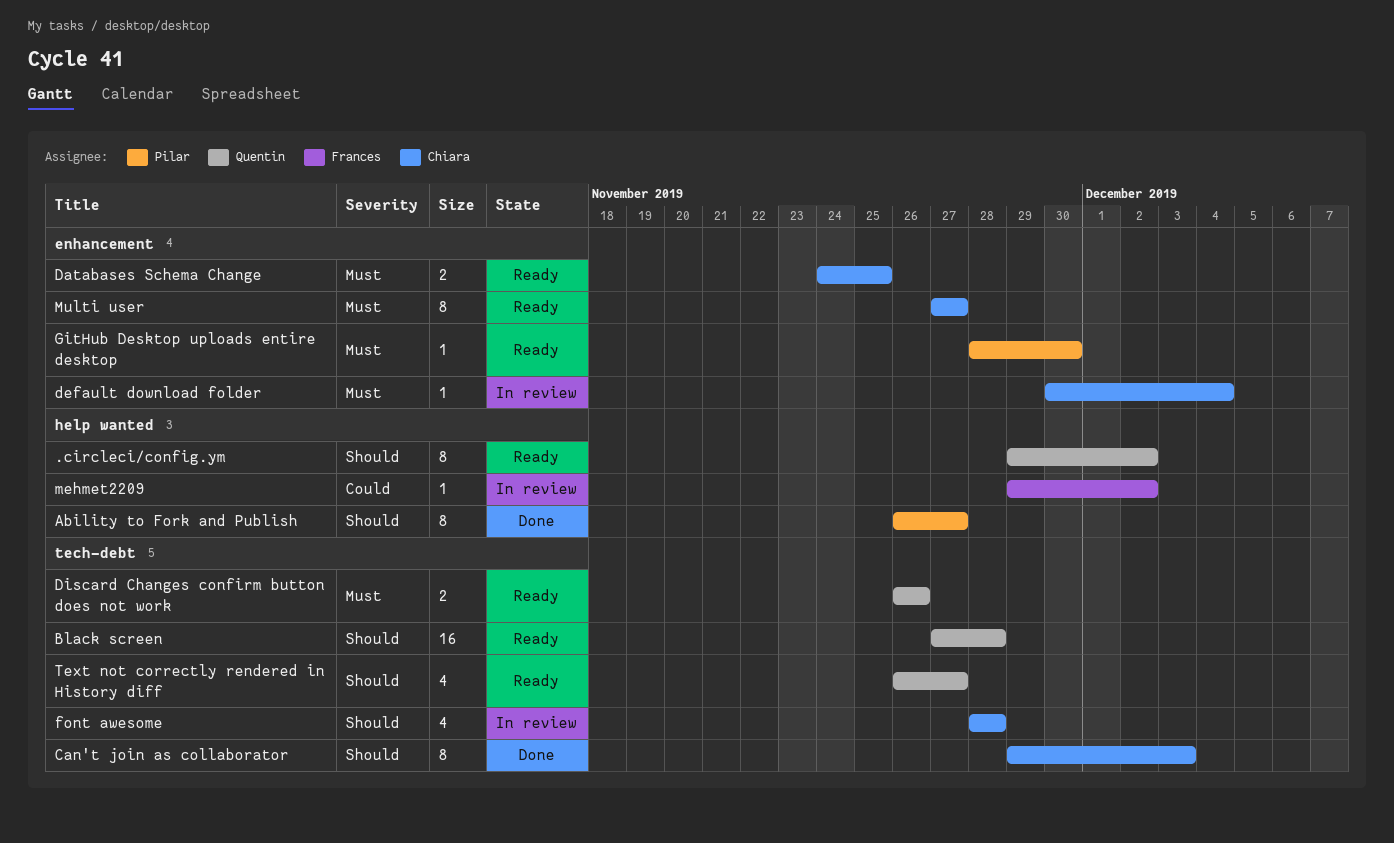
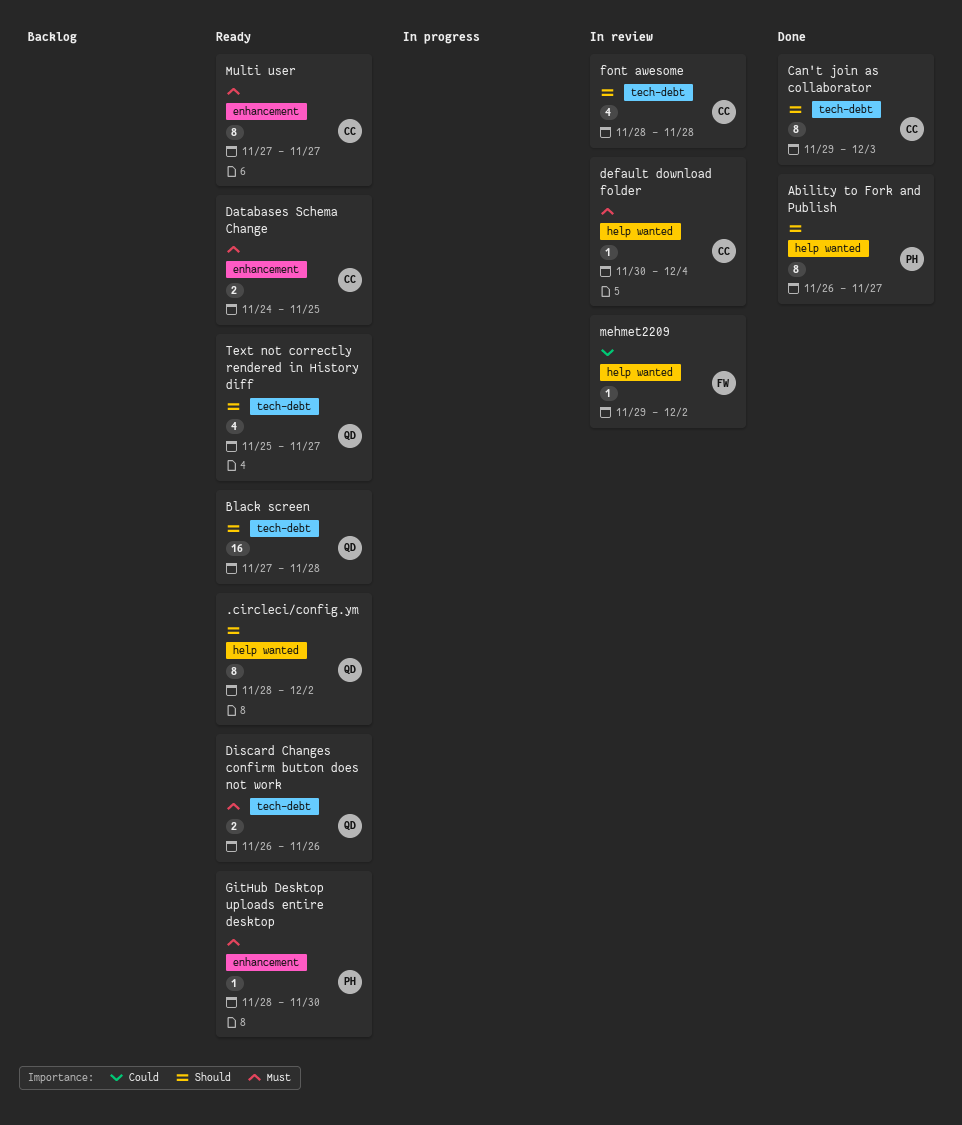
.circleci/config.ym, start: Nov 29 -> Nov 28
default download folder, label: enhancement -> help wanted
Text not correctly rendered in History diff, start: Nov 26 -> Nov 25

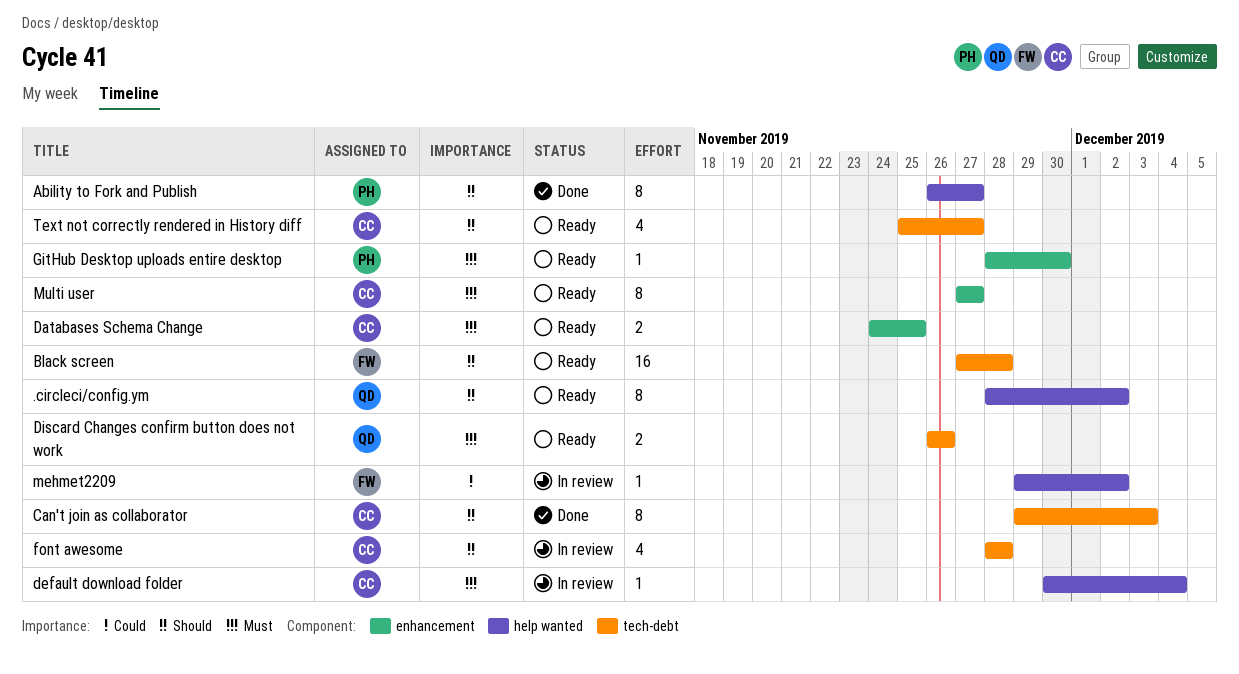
Black screen, owner: QD -> FW
Text not correctly rendered in History diff, owner: QD -> CC

